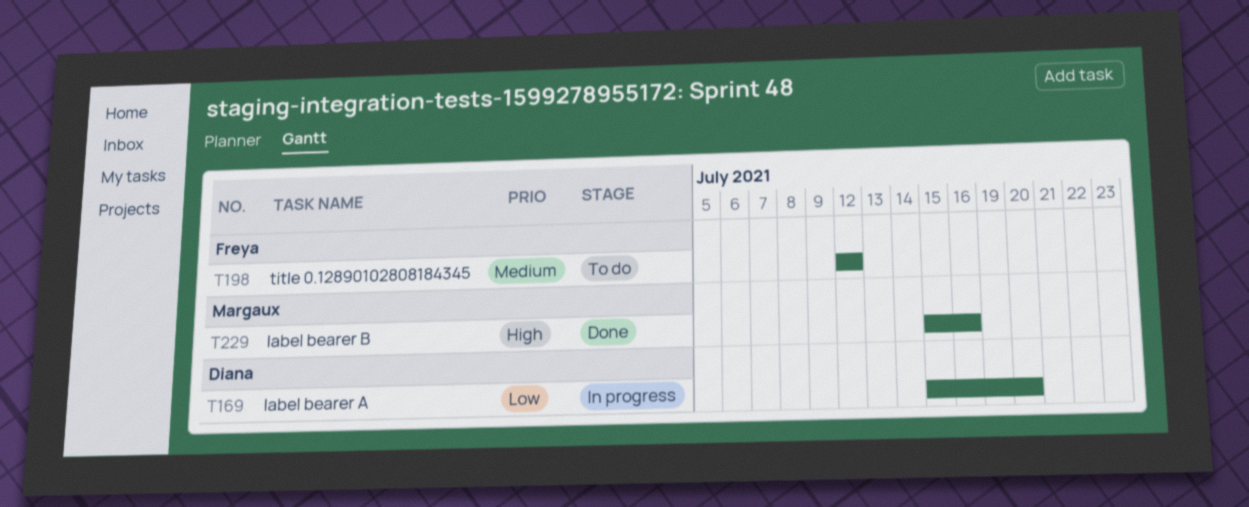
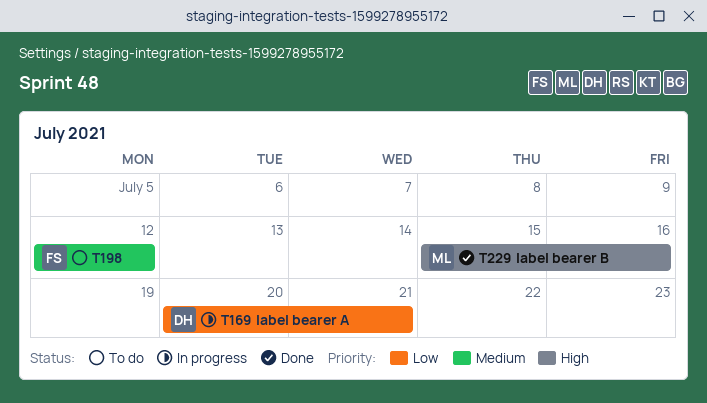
T169, start: Jul 15 -> Jul 20
T169, due: Jul 20 -> Jul 21

